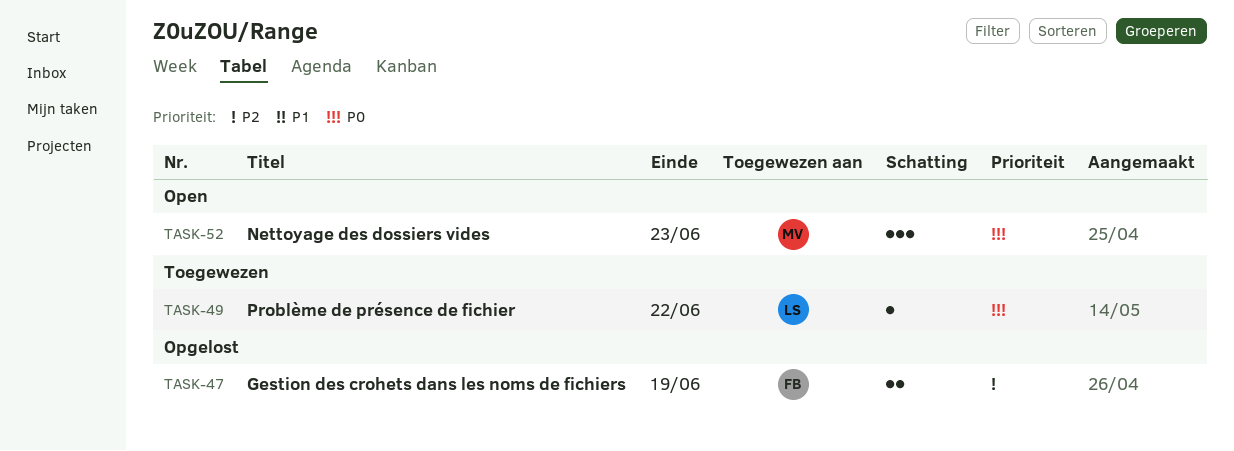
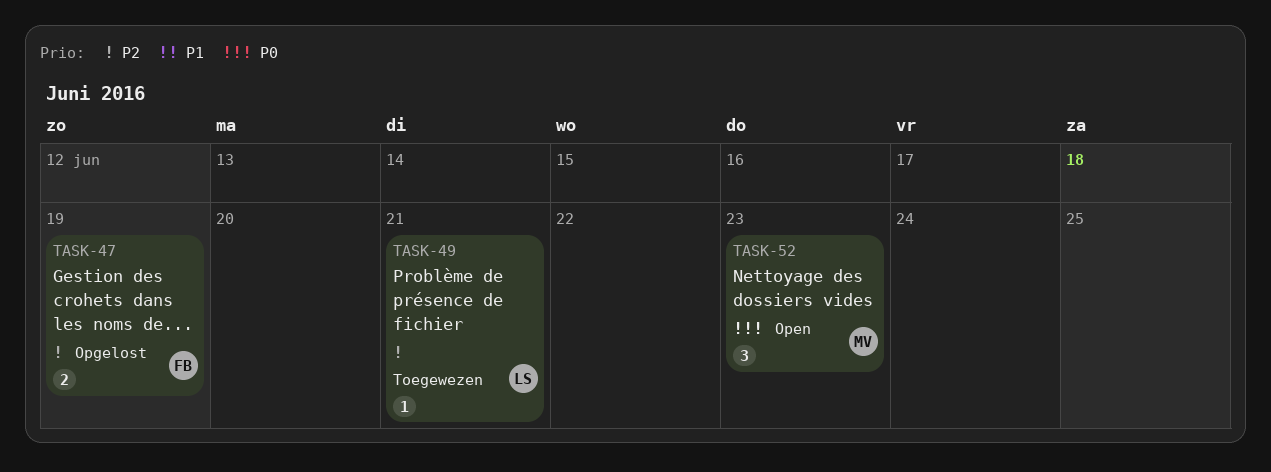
TASK-49, priority: P0 -> P2
TASK-49, due: Jun 22 -> Jun 21

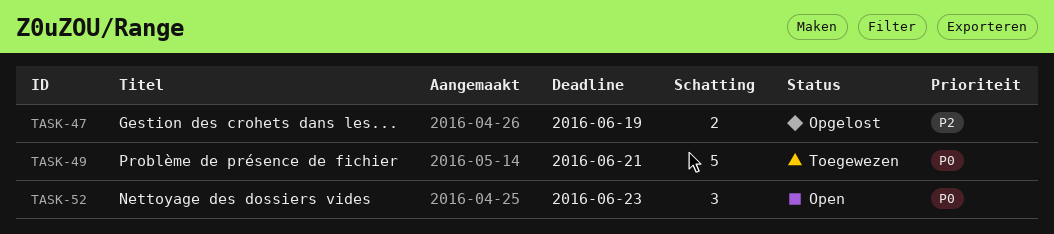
TASK-49, priority: P2 -> P0
TASK-49, estimate: 1 -> 5

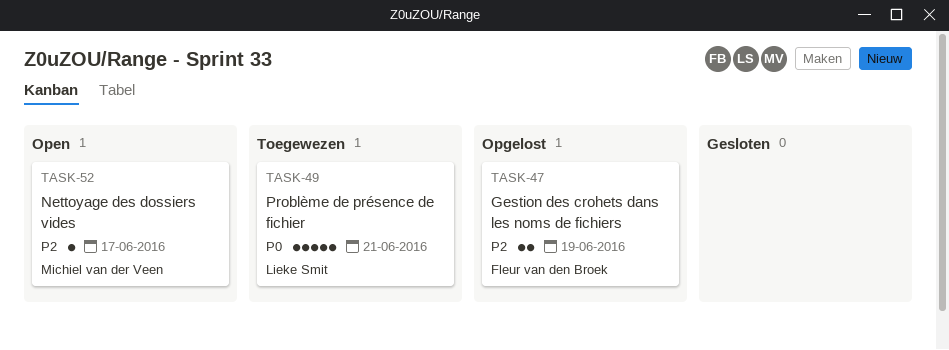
TASK-52, priority: P0 -> P2
TASK-52, estimate: 3 -> 1
TASK-52, due: Jun 23 -> Jun 17

